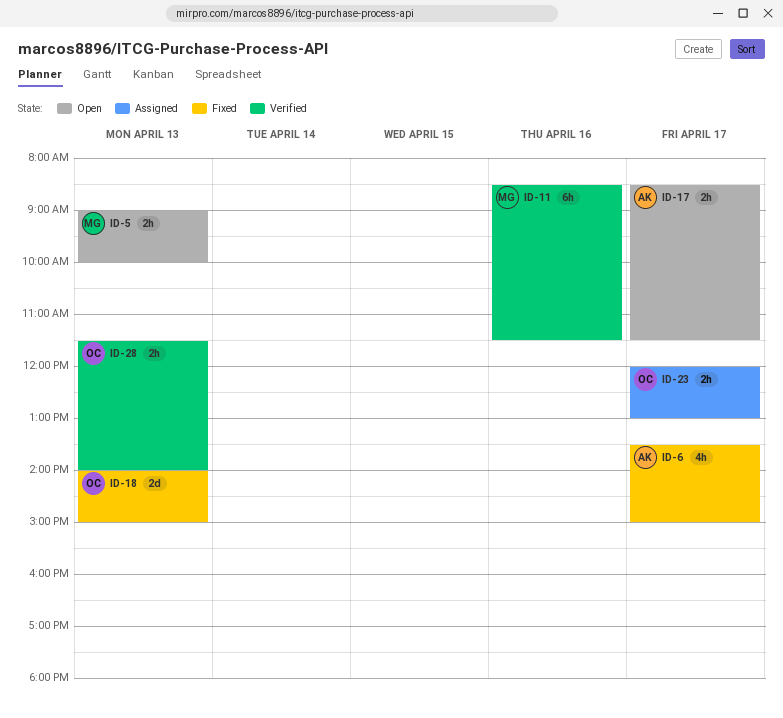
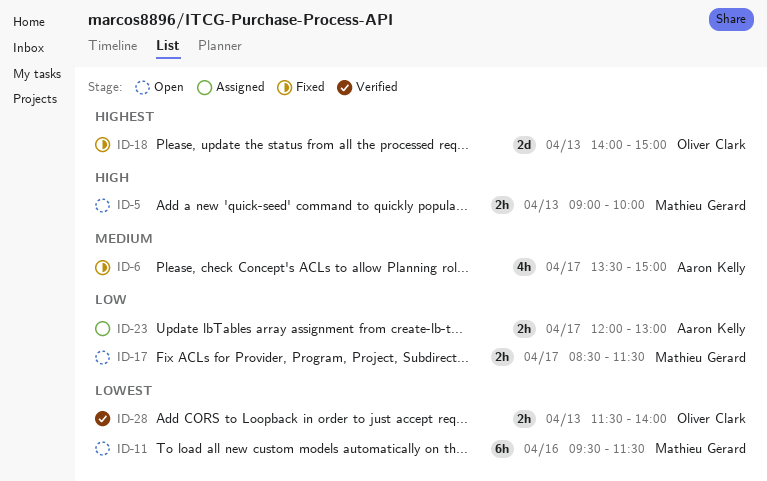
ID-11, status: Verified -> Open
ID-11, begins: 08:30 -> 09:30
ID-17, owner: Aaron Kelly -> Mathieu Gérard
ID-23, owner: Oliver Clark -> Aaron Kelly

